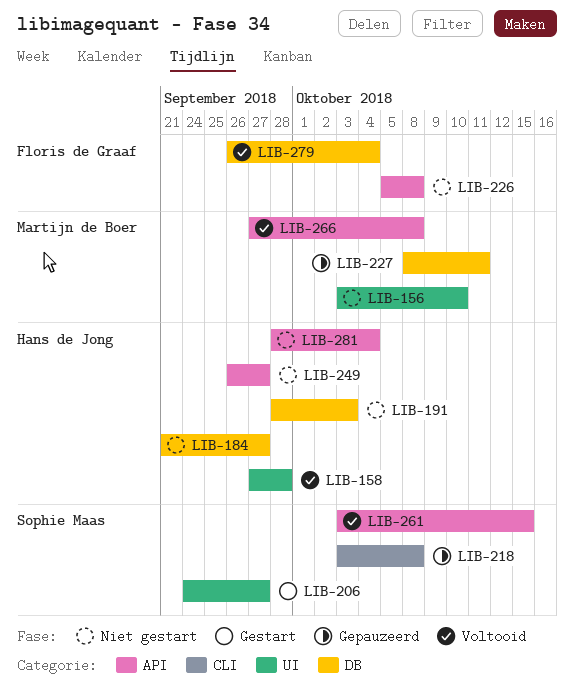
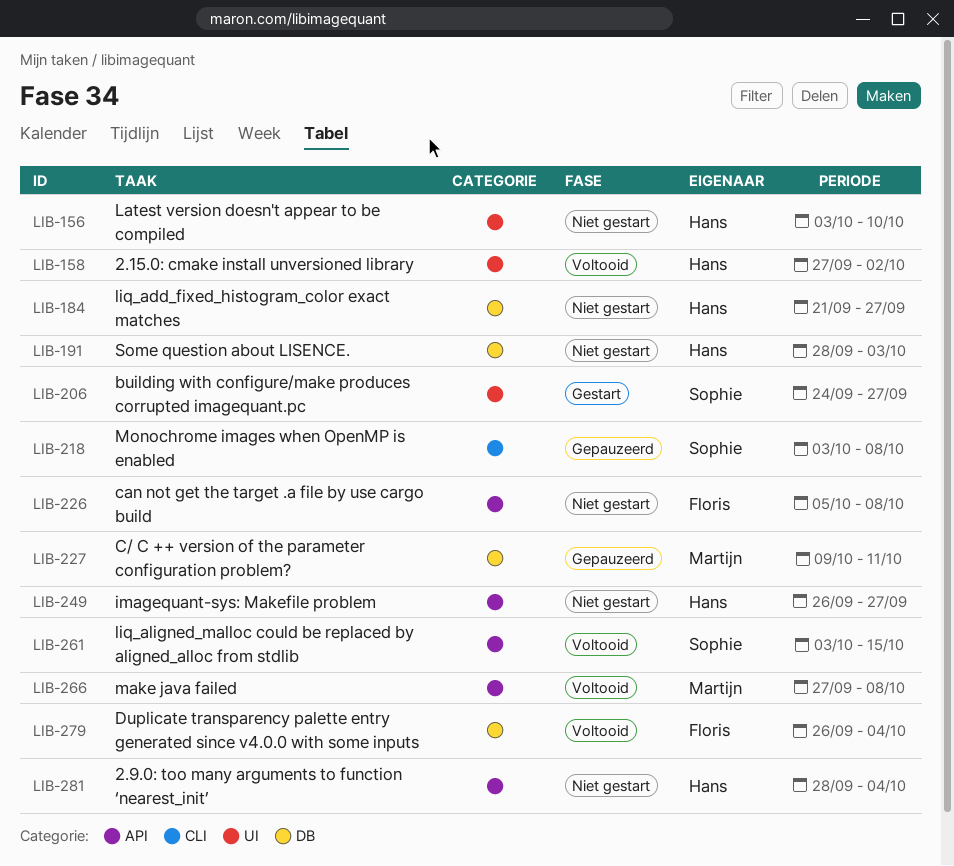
LIB-156, owner: Martijn de Boer -> Hans de Jong
LIB-158, due: Sep 28 -> Oct 2
LIB-227, start: Oct 8 -> Oct 9

